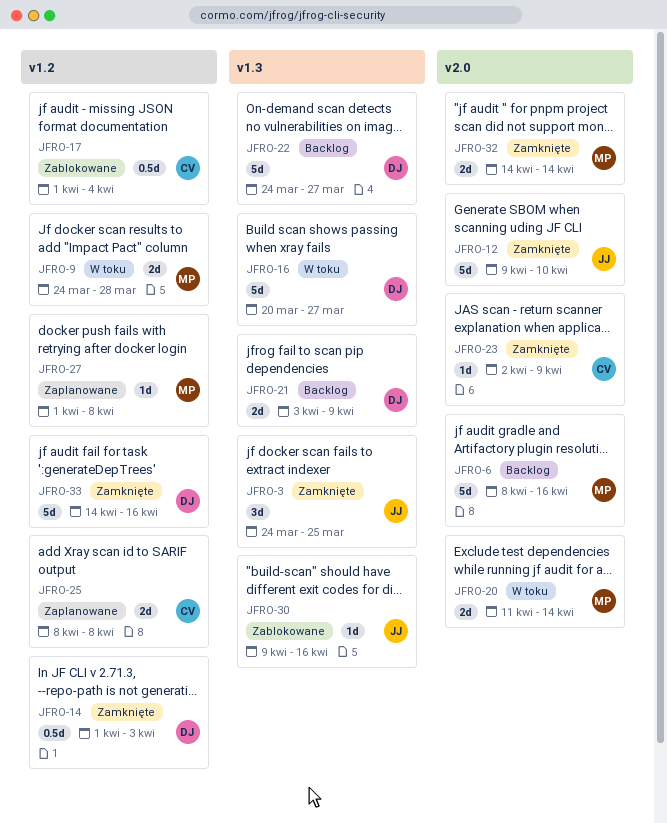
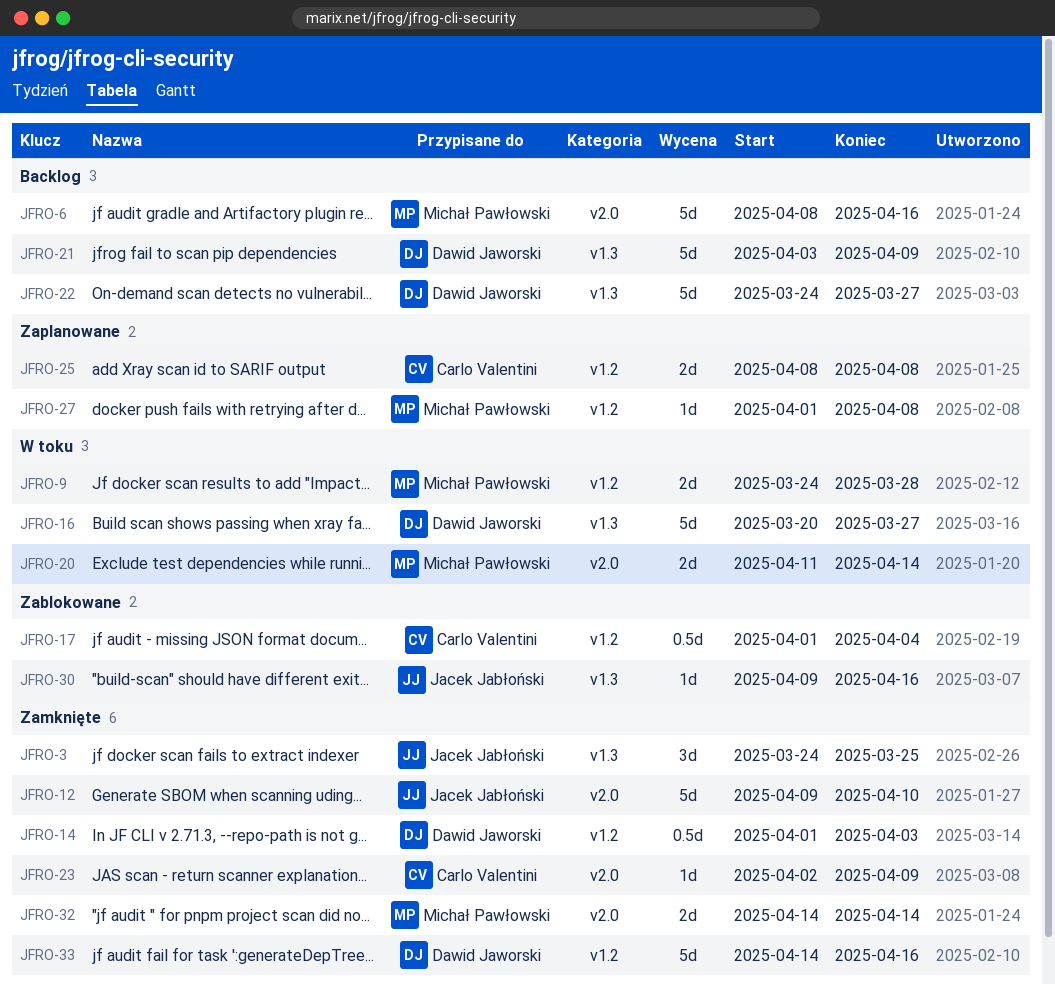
JFRO-21, estimate: 2d -> 5d

